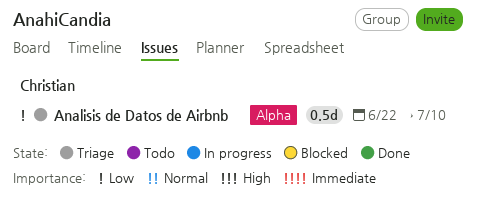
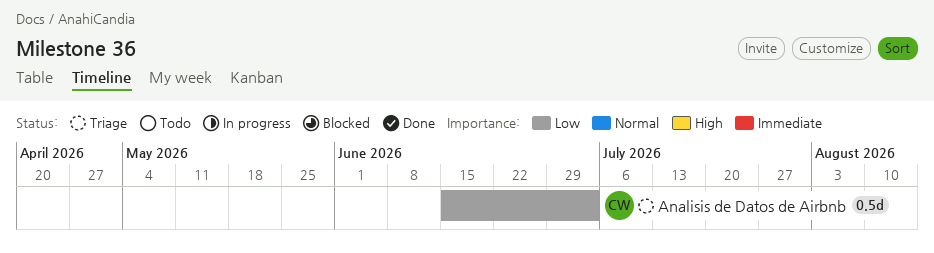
Analisis de Datos de Airbnb, start: Jun 22 -> Jun 15
Analisis de Datos de Airbnb, due: Jul 10 -> Jul 3

